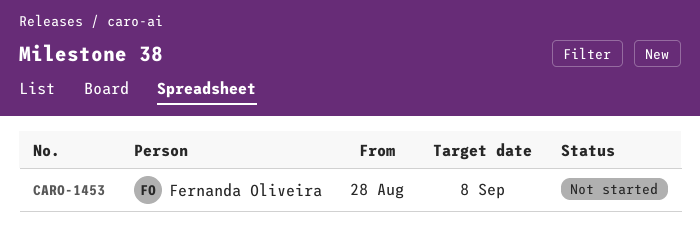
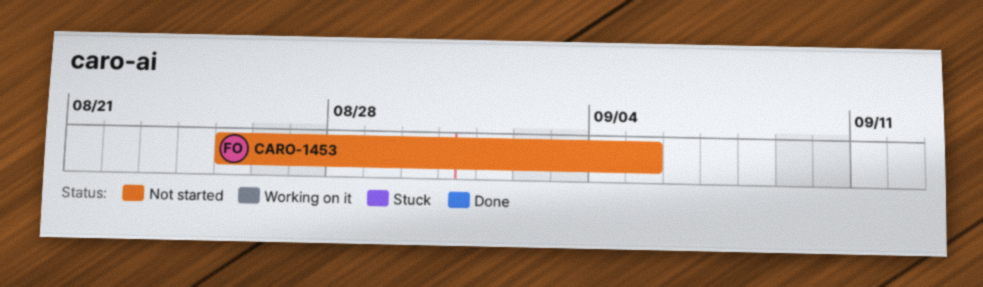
CARO-1453, start: Aug 28 -> Aug 25
CARO-1453, due: Sep 8 -> Sep 5

